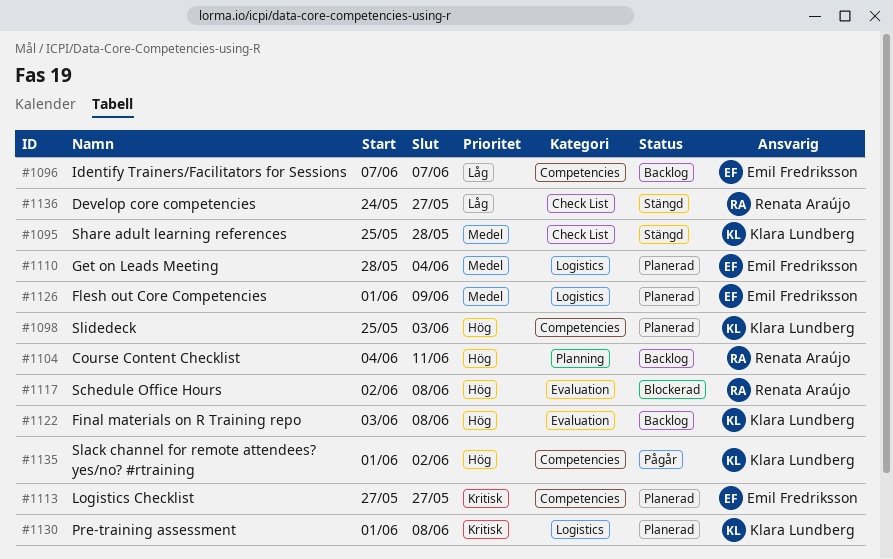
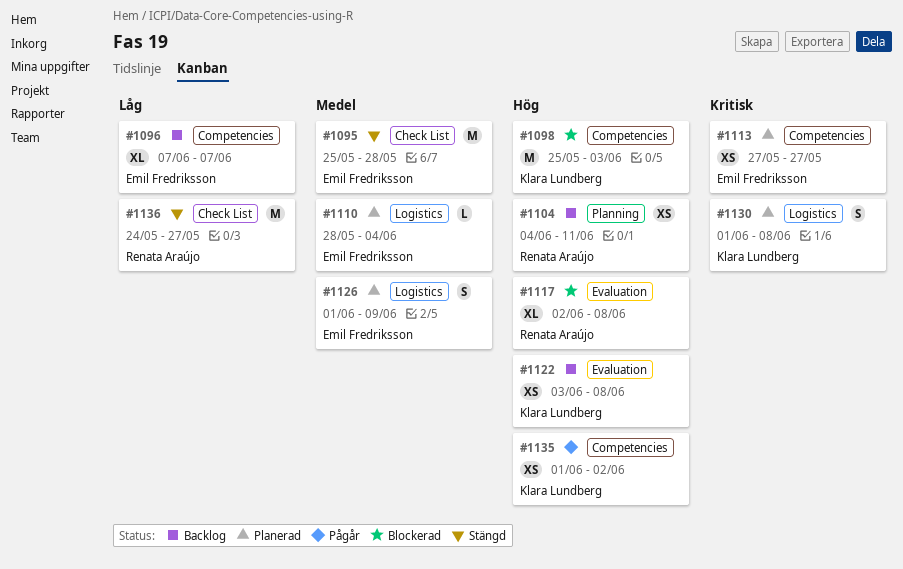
#1095, owner: Klara Lundberg -> Emil Fredriksson
#1098, status: Planerad -> Blockerad

